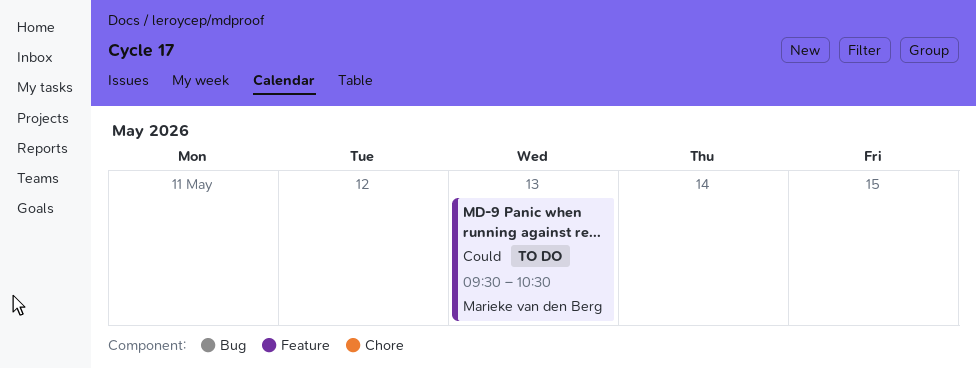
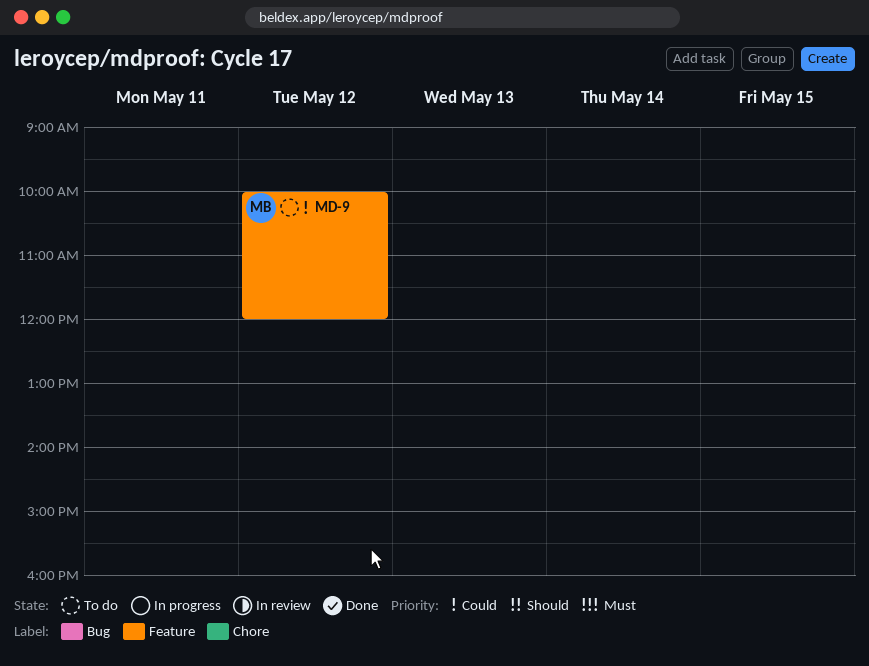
MD-9, day: May 13 -> May 12
MD-9, begins: 09:30 -> 10:00
MD-9, ends: 10:30 -> 12:00

